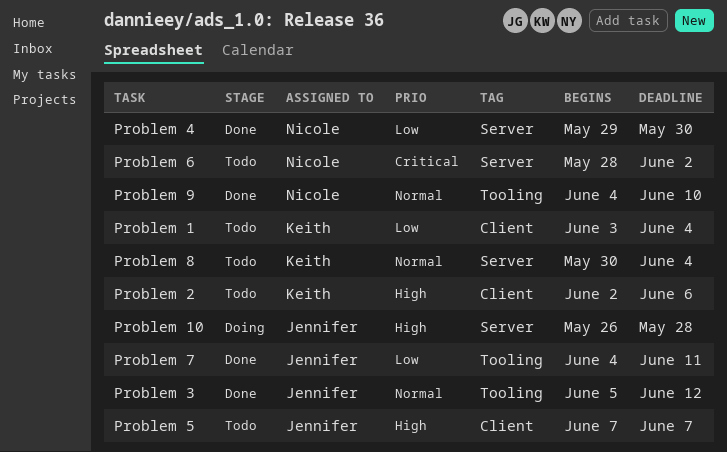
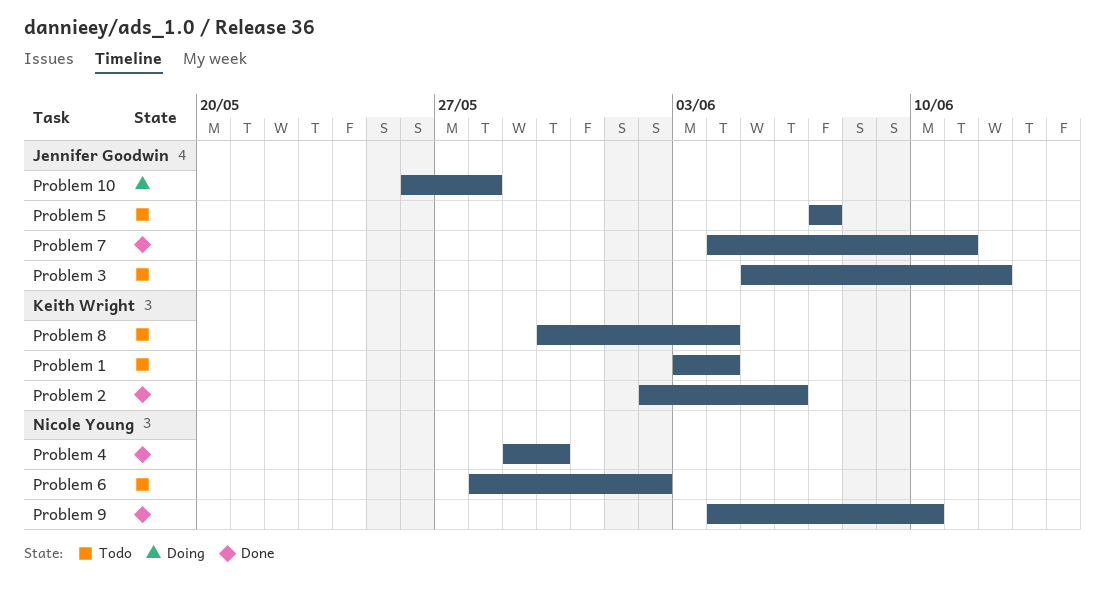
Problem 2, status: Todo -> Done
Problem 3, status: Done -> Todo

